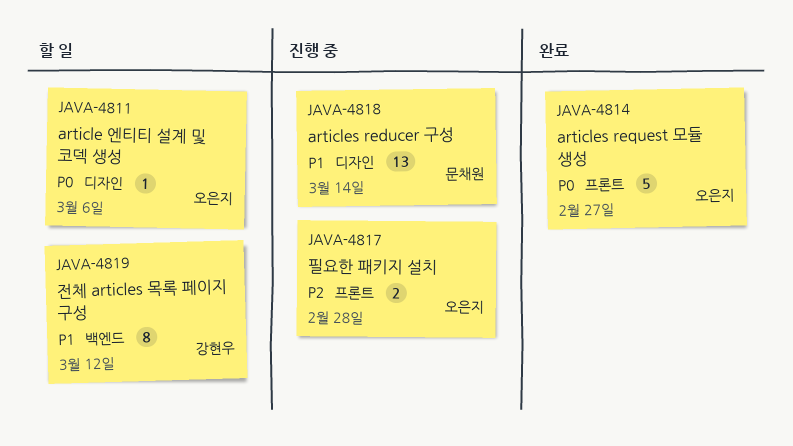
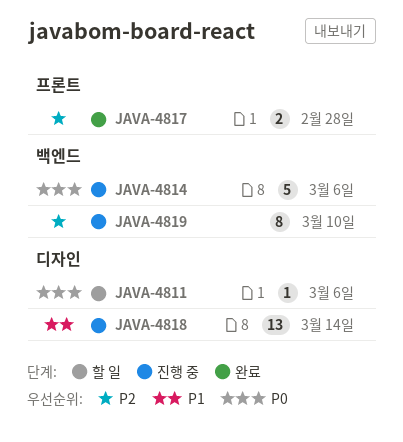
JAVA-4814, status: 완료 -> 진행 중
JAVA-4814, label: 프론트 -> 백엔드
JAVA-4814, due: Feb 27 -> Mar 6
JAVA-4817, status: 진행 중 -> 완료
JAVA-4819, status: 할 일 -> 진행 중
JAVA-4819, priority: P1 -> P2
JAVA-4819, due: Mar 12 -> Mar 10

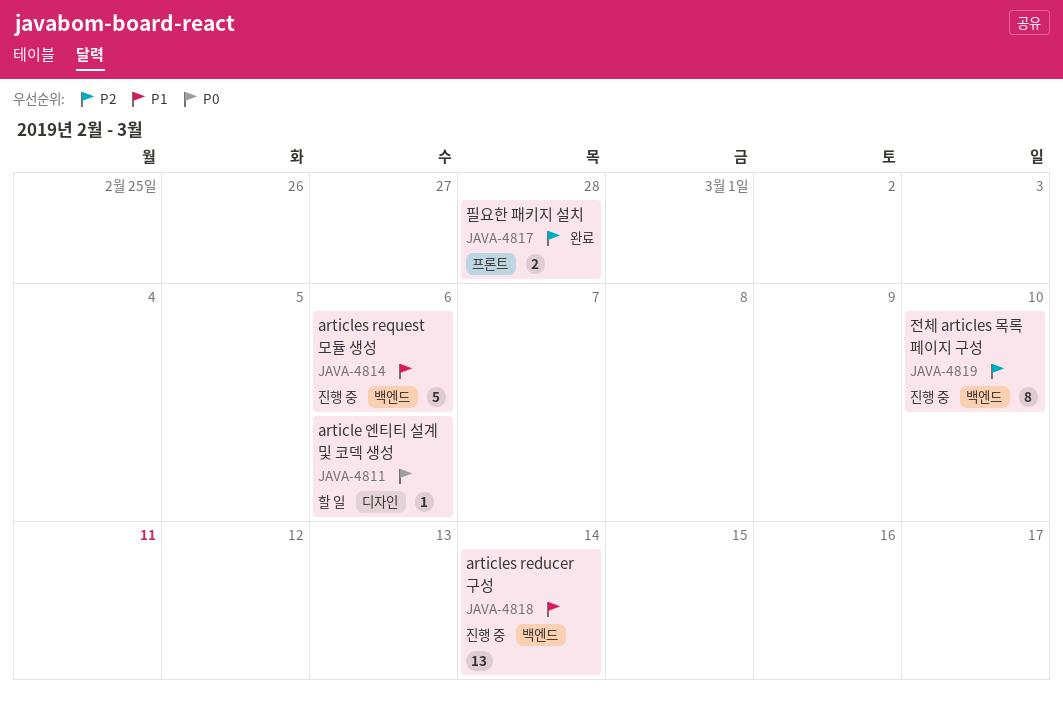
JAVA-4814, priority: P0 -> P1
JAVA-4818, label: 디자인 -> 백엔드

